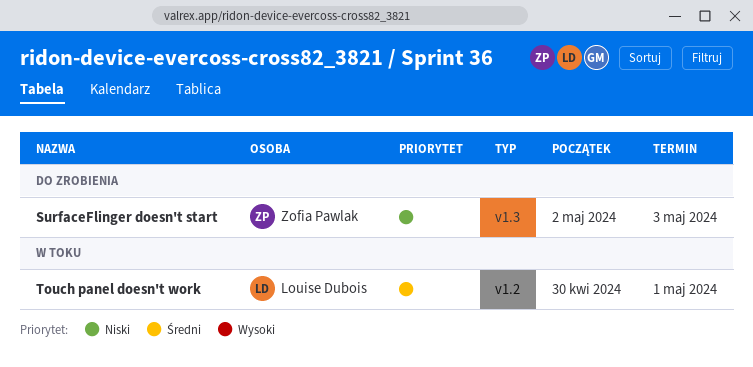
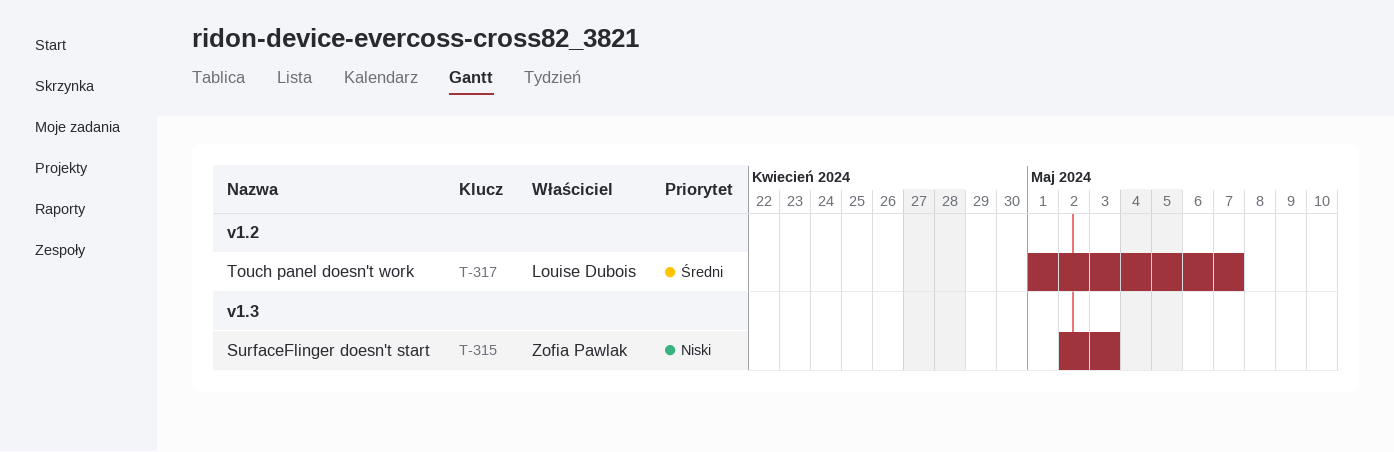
Touch panel doesn't work, start: Apr 30 -> May 1
Touch panel doesn't work, due: May 1 -> May 7

